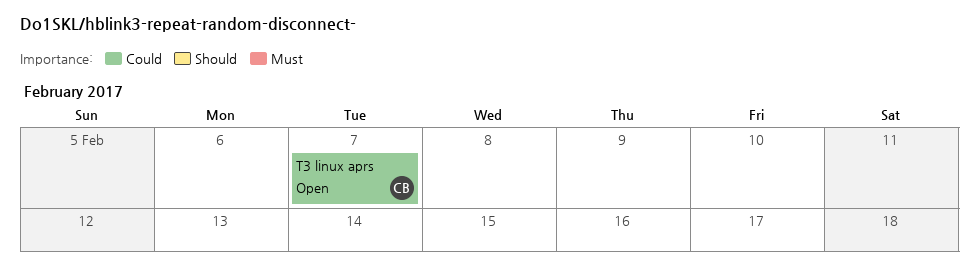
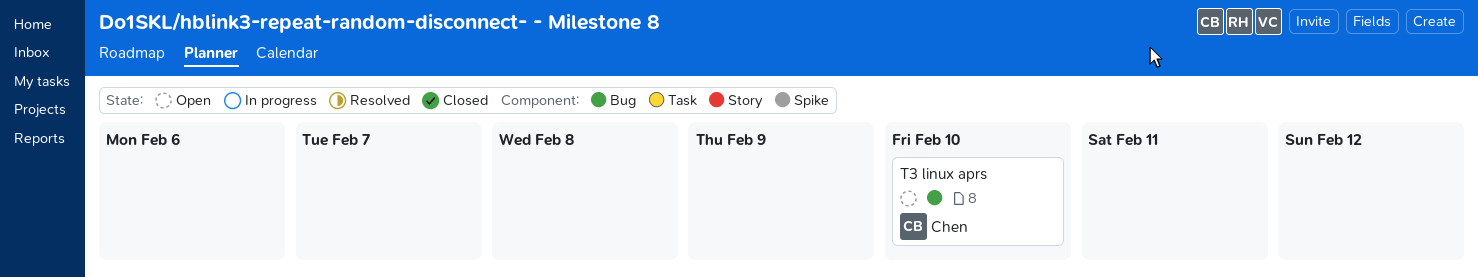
T3, due: Feb 7 -> Feb 10

